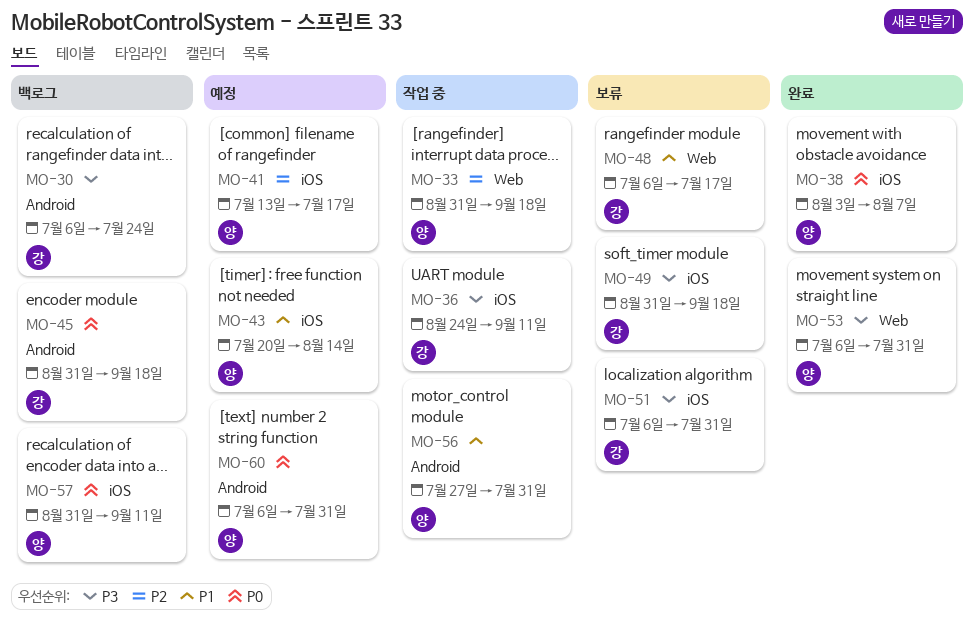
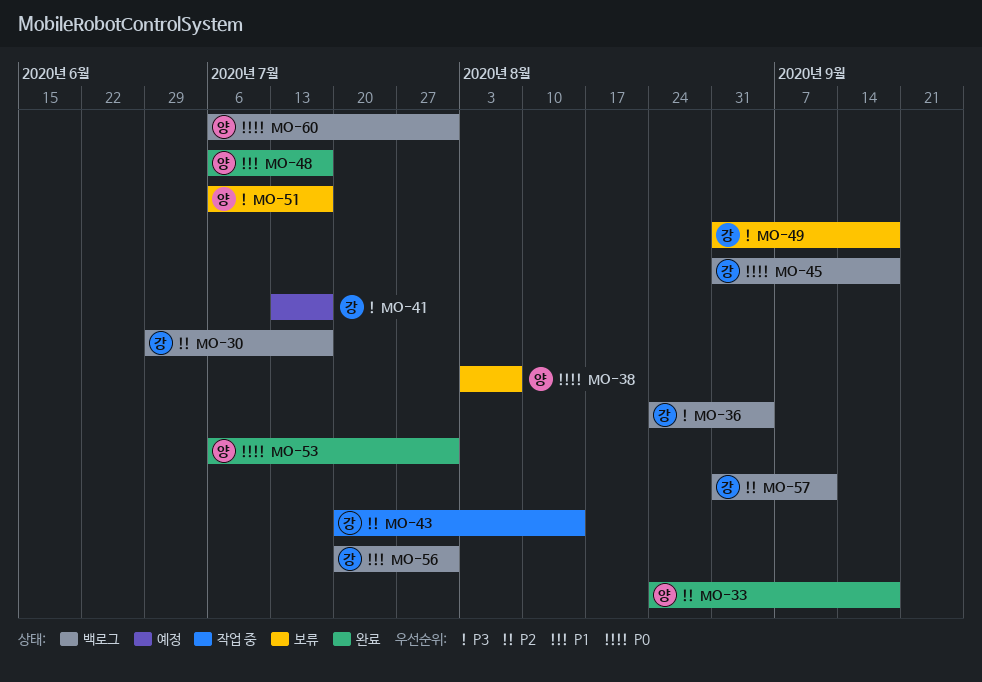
MO-30, priority: P3 -> P2
MO-30, start: Jul 6 -> Jun 29
MO-30, due: Jul 24 -> Jul 17
MO-33, status: 작업 중 -> 완료
MO-33, start: Aug 31 -> Aug 24
MO-36, status: 작업 중 -> 백로그
MO-36, due: Sep 11 -> Sep 4
MO-38, status: 완료 -> 보류
MO-41, owner: 양 -> 강
MO-41, priority: P2 -> P3
MO-43, status: 예정 -> 작업 중
MO-43, owner: 양 -> 강
MO-43, priority: P1 -> P2
MO-48, status: 보류 -> 완료
MO-48, owner: 강 -> 양
MO-51, owner: 강 -> 양
MO-51, due: Jul 31 -> Jul 17
MO-53, priority: P3 -> P0
MO-56, status: 작업 중 -> 백로그
MO-56, owner: 양 -> 강
MO-56, start: Jul 27 -> Jul 20
MO-57, owner: 양 -> 강
MO-57, priority: P0 -> P2
MO-60, status: 예정 -> 백로그

